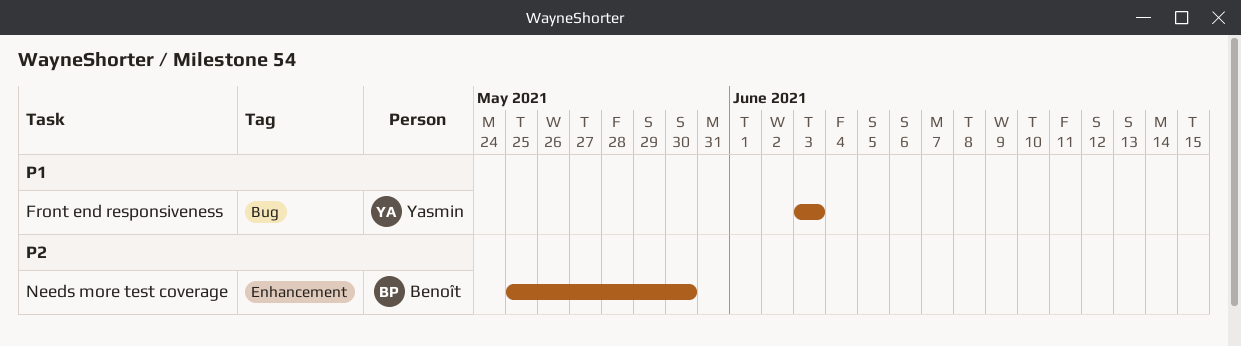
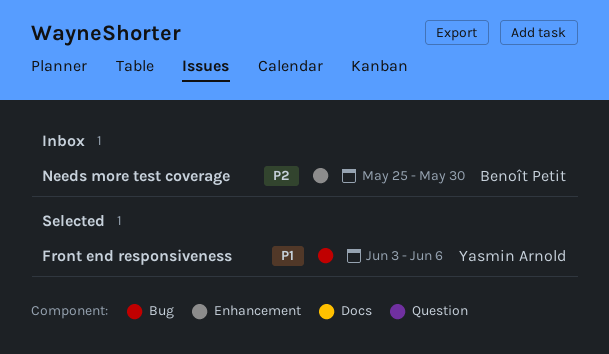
Front end responsiveness, due: Jun 3 -> Jun 6

